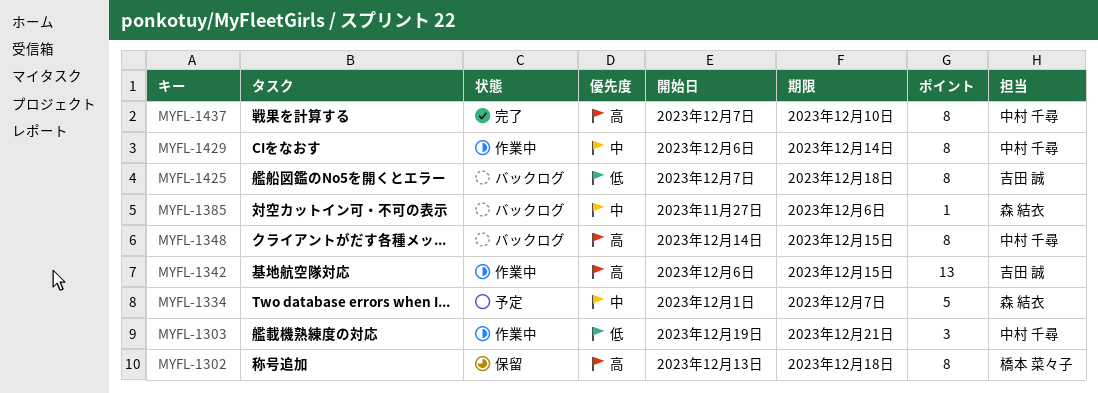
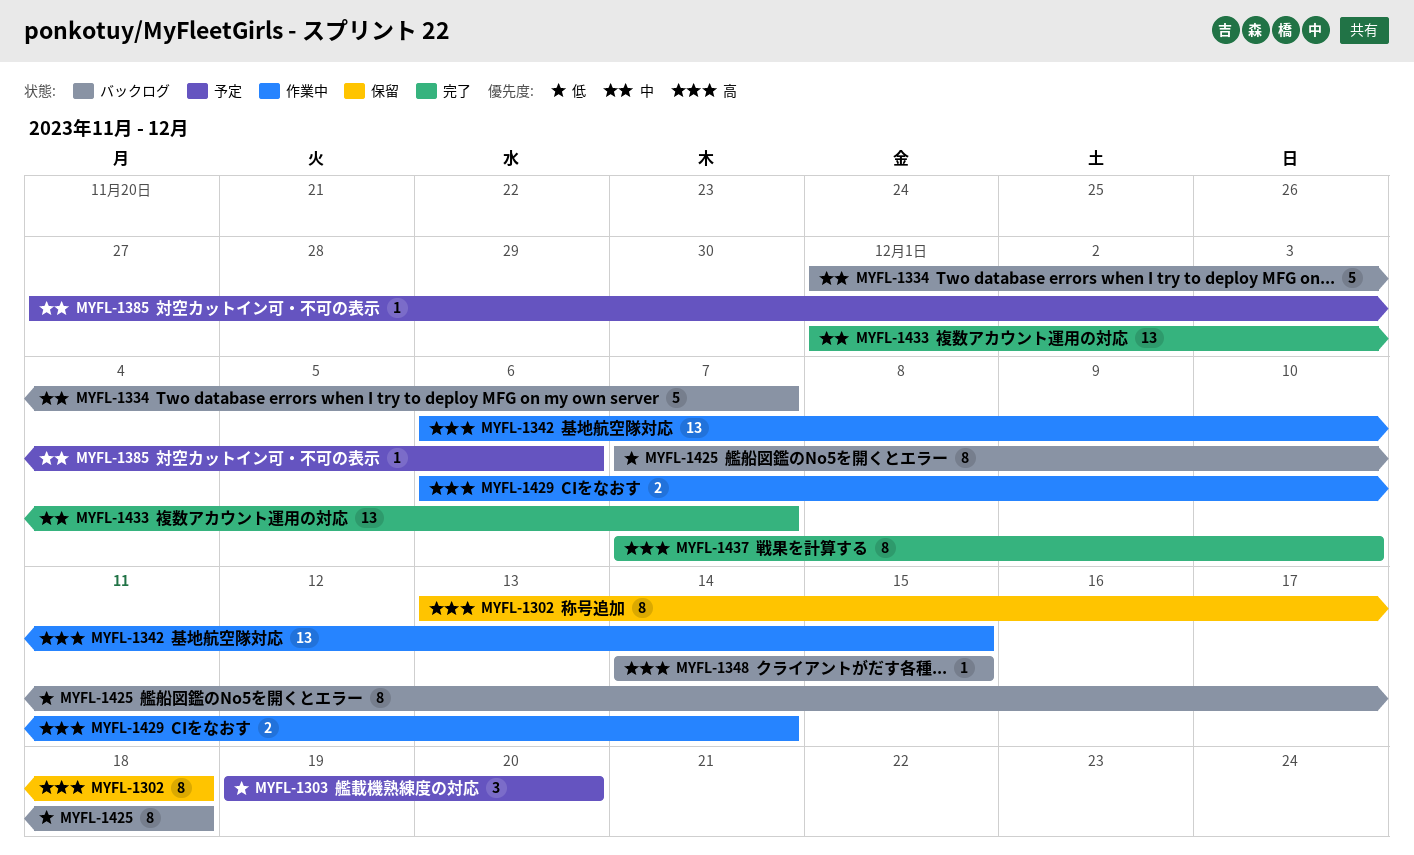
MYFL-1303, status: 作業中 -> 予定
MYFL-1303, due: Dec 21 -> Dec 20
MYFL-1334, status: 予定 -> バックログ
MYFL-1348, estimate: 8 -> 1
MYFL-1385, status: バックログ -> 予定
MYFL-1429, priority: 中 -> 高
MYFL-1429, estimate: 8 -> 2
MYFL-1433: none -> present

